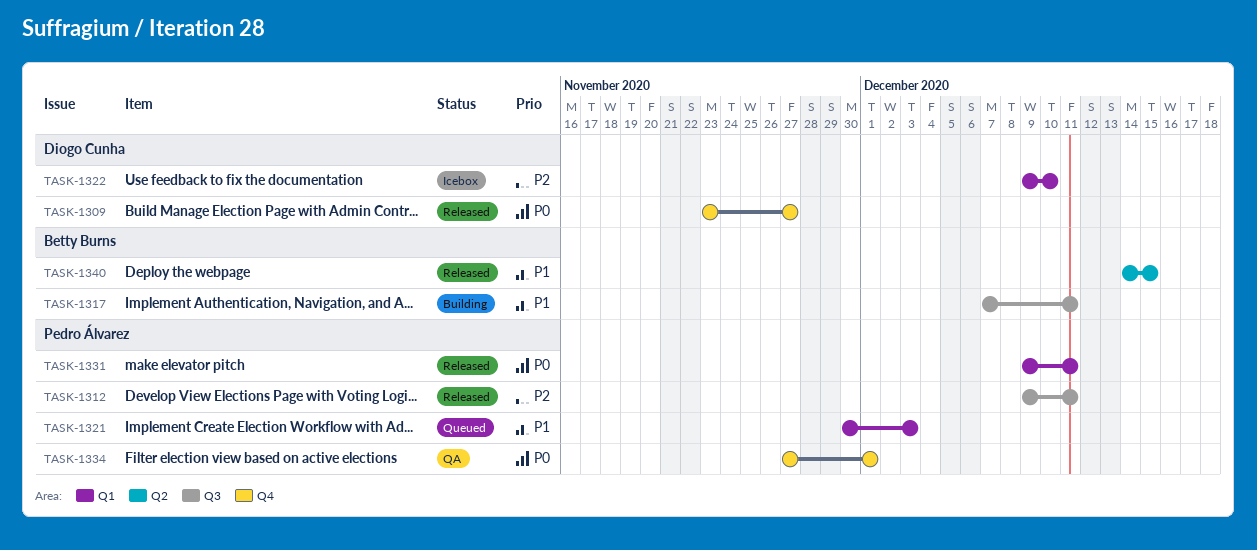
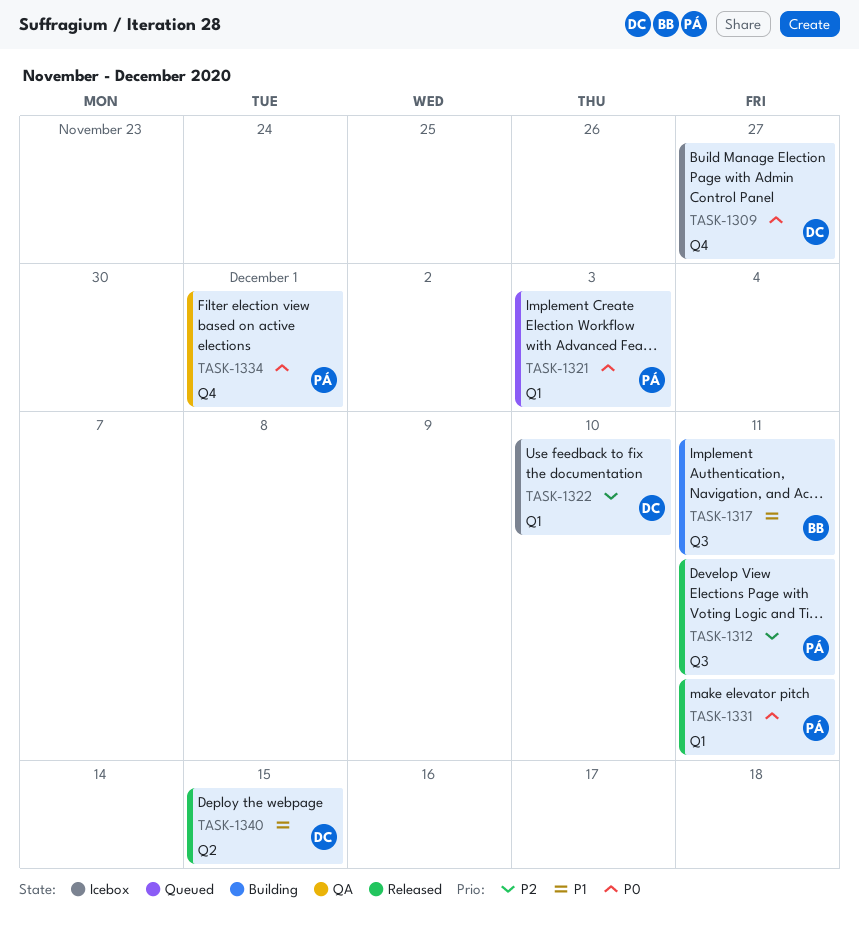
TASK-1309, status: Released -> Icebox
TASK-1321, priority: P1 -> P0
TASK-1340, owner: Betty Burns -> Diogo Cunha

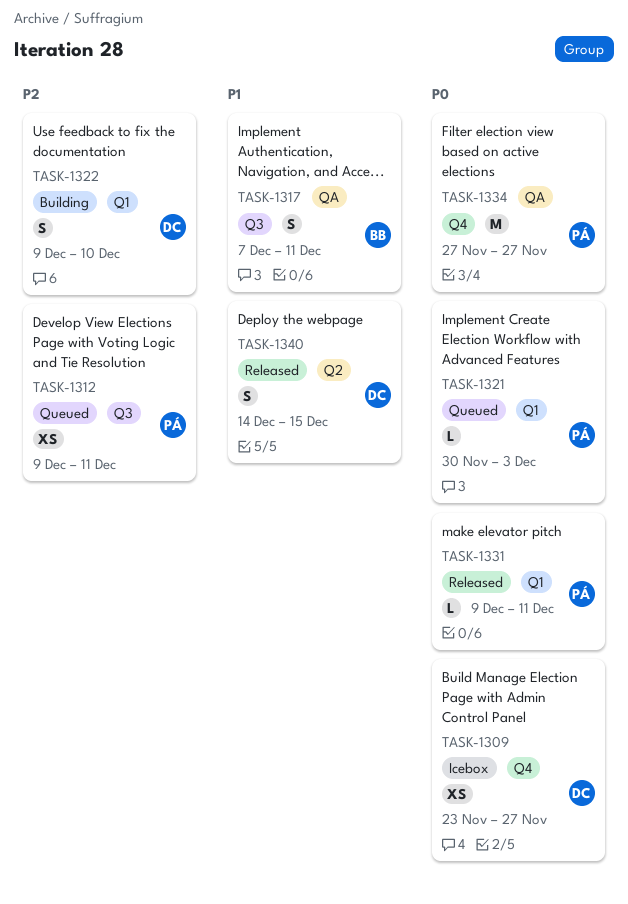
TASK-1312, status: Released -> Queued
TASK-1317, status: Building -> QA
TASK-1322, status: Icebox -> Building
TASK-1334, due: Dec 1 -> Nov 27

